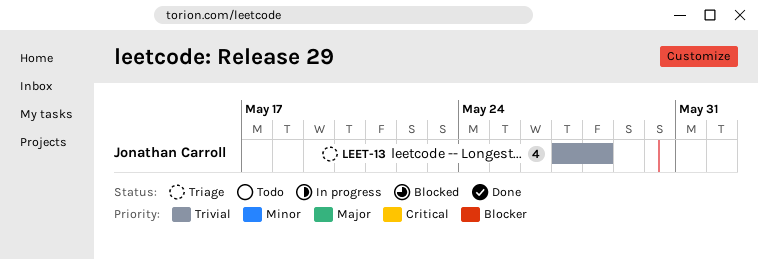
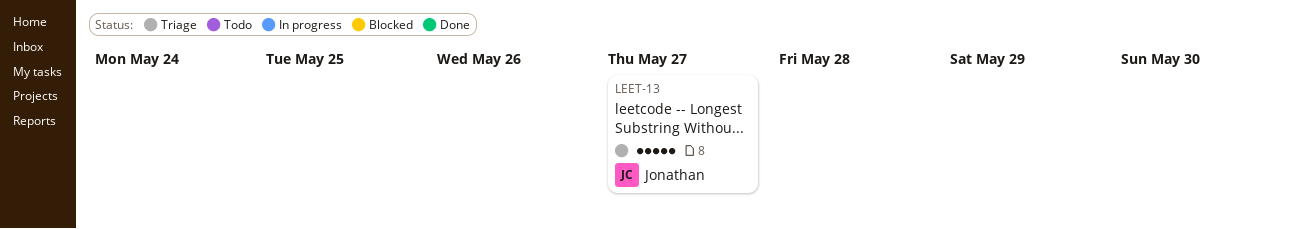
LEET-13, estimate: 4 -> 5
LEET-13, due: May 28 -> May 27

